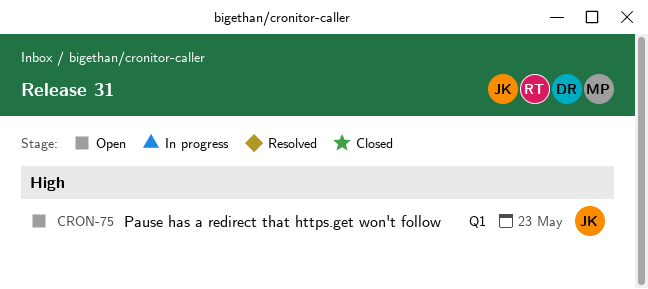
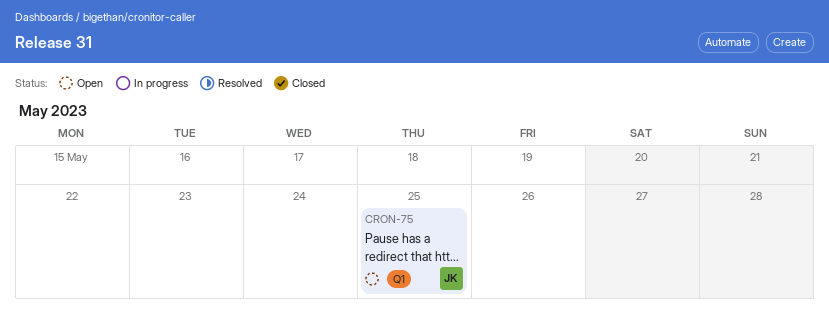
CRON-75, due: May 23 -> May 25

